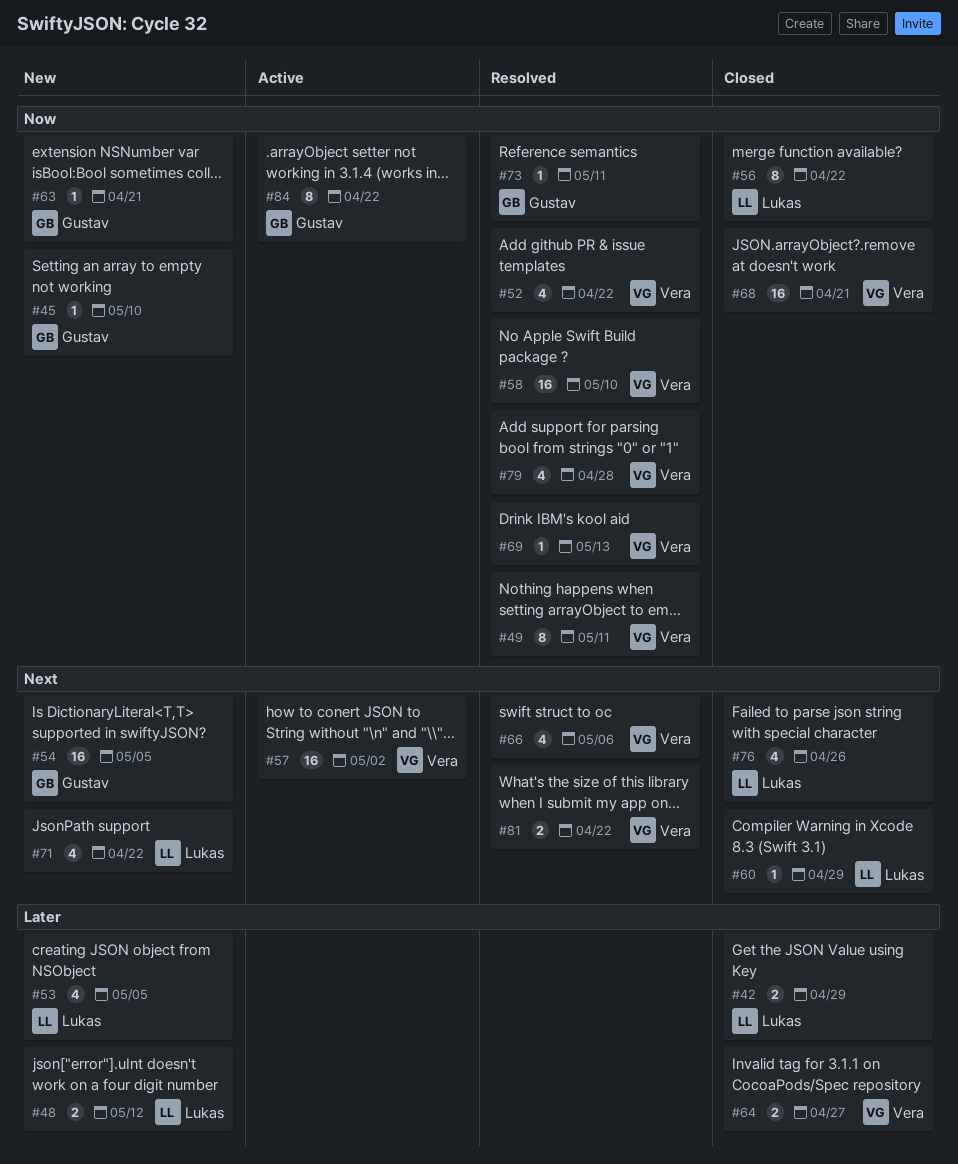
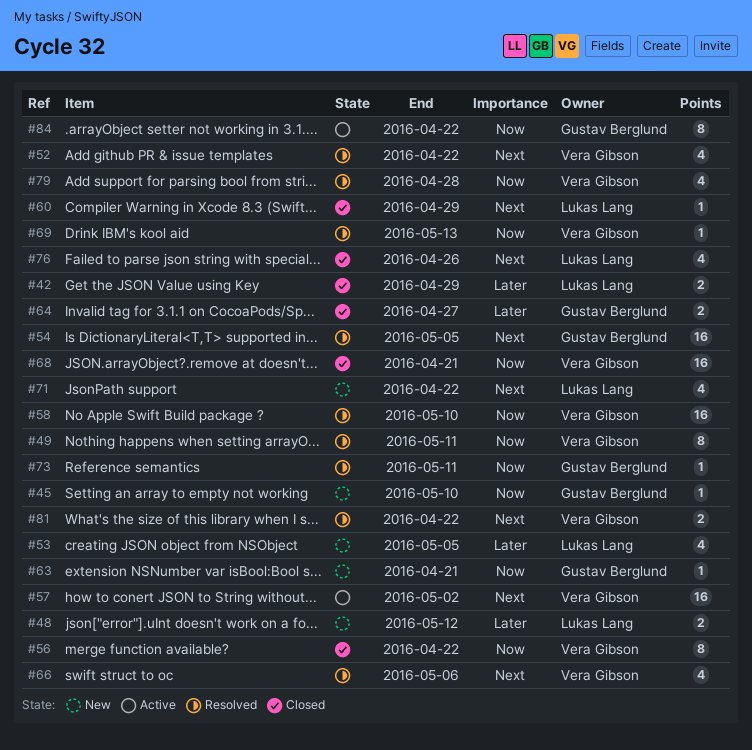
#52, priority: Now -> Next
#54, status: New -> Resolved
#56, owner: Lukas Lang -> Vera Gibson
#64, owner: Vera Gibson -> Gustav Berglund

